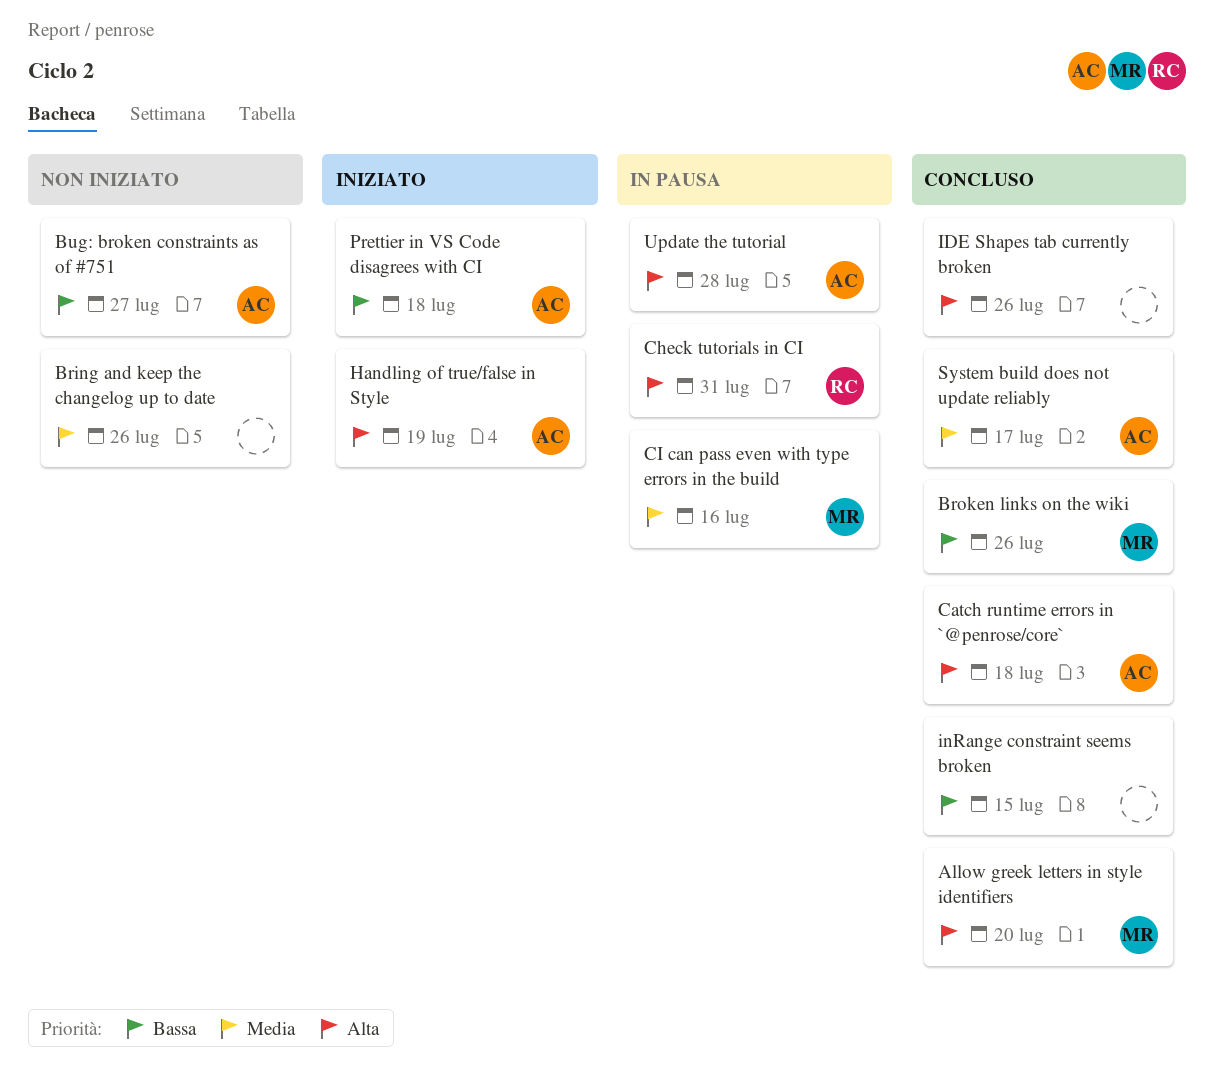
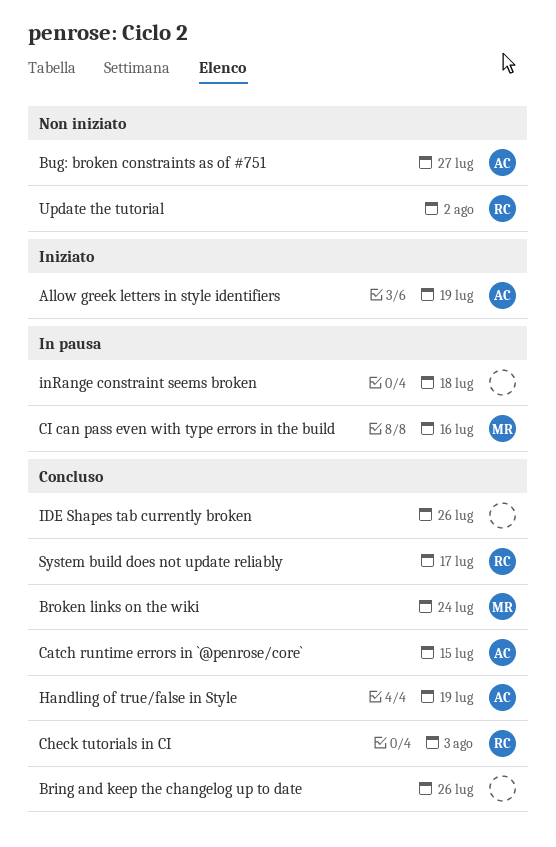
Allow greek letters in style identifiers, status: Concluso -> Iniziato
Allow greek letters in style identifiers, owner: MR -> AC
Allow greek letters in style identifiers, due: Jul 20 -> Jul 19
Bring and keep the changelog up to date, status: Non iniziato -> Concluso
Broken links on the wiki, due: Jul 26 -> Jul 24
Catch runtime errors in `@penrose/core`, due: Jul 18 -> Jul 15
Check tutorials in CI, status: In pausa -> Concluso
Check tutorials in CI, due: Jul 31 -> Aug 3
Handling of true/false in Style, status: Iniziato -> Concluso
inRange constraint seems broken, status: Concluso -> In pausa
inRange constraint seems broken, due: Jul 15 -> Jul 18
Prettier in VS Code disagrees with CI: present -> none
System build does not update reliably, owner: AC -> RC
Update the tutorial, status: In pausa -> Non iniziato
Update the tutorial, owner: AC -> RC
Update the tutorial, due: Jul 28 -> Aug 2

